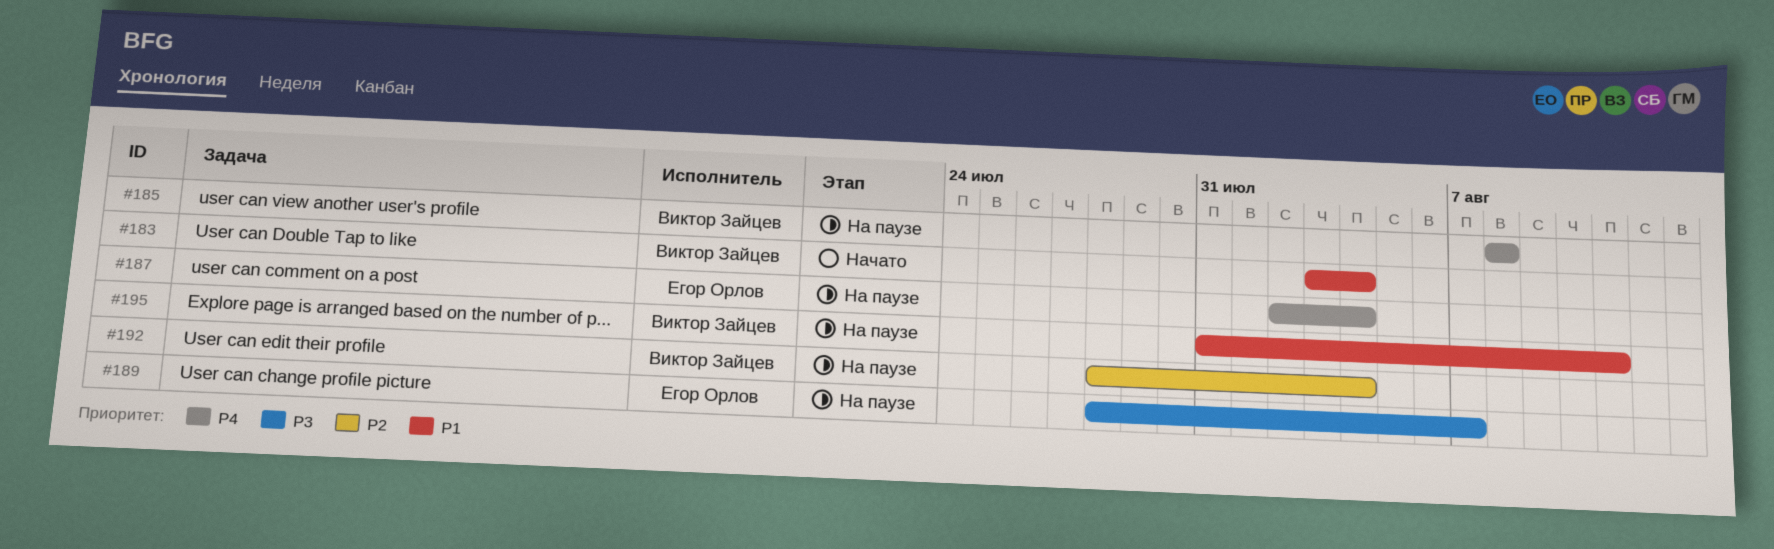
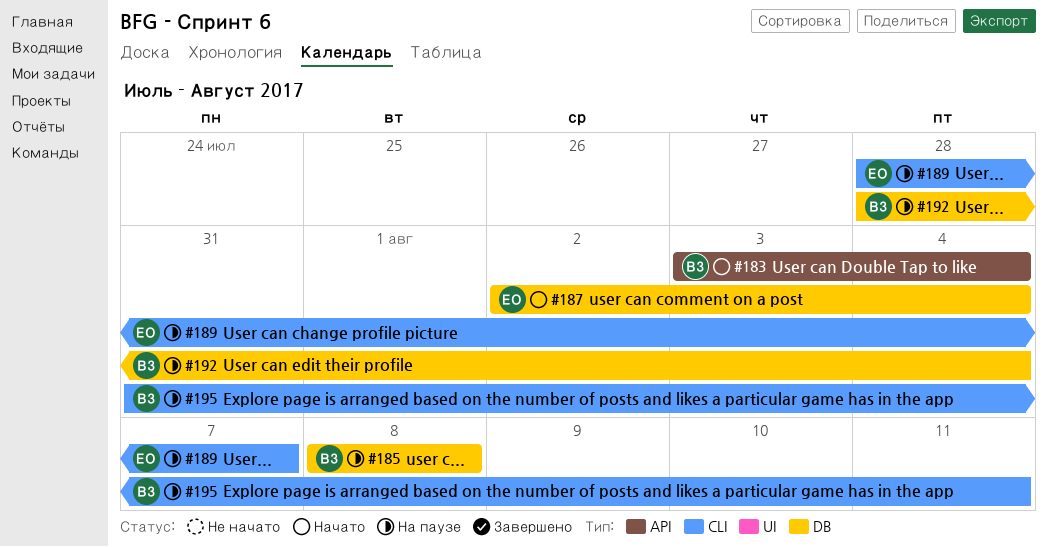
#187, status: На паузе -> Начато

